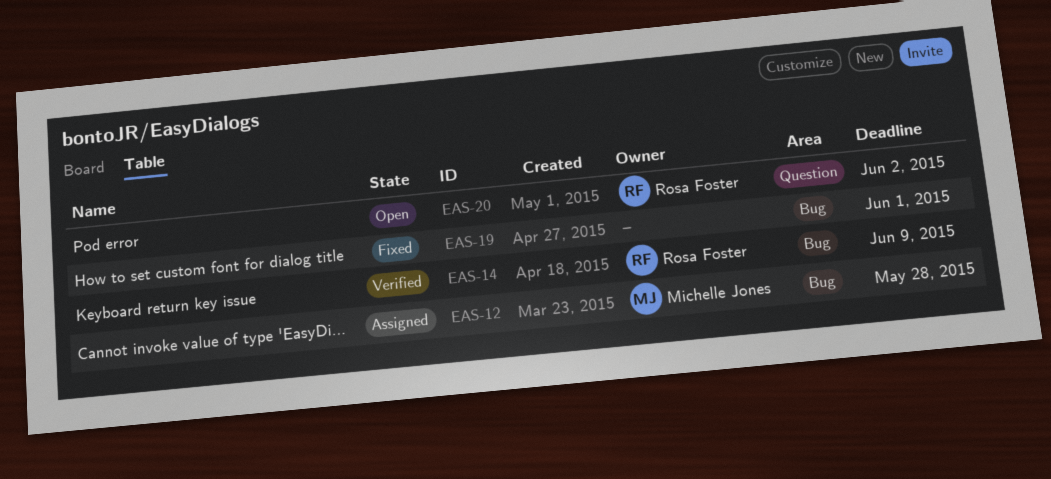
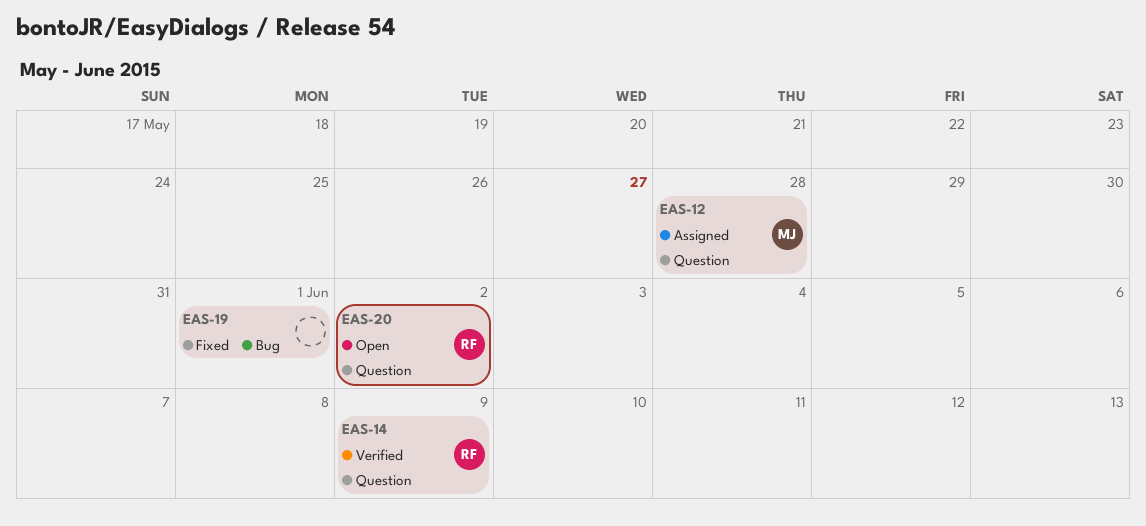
EAS-12, label: Bug -> Question
EAS-14, label: Bug -> Question

